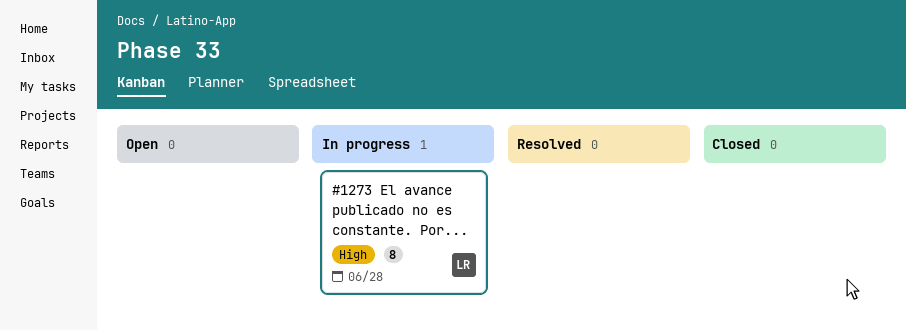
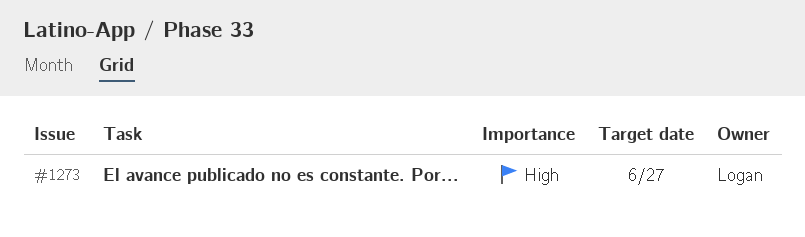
#1273, due: Jun 28 -> Jun 27

